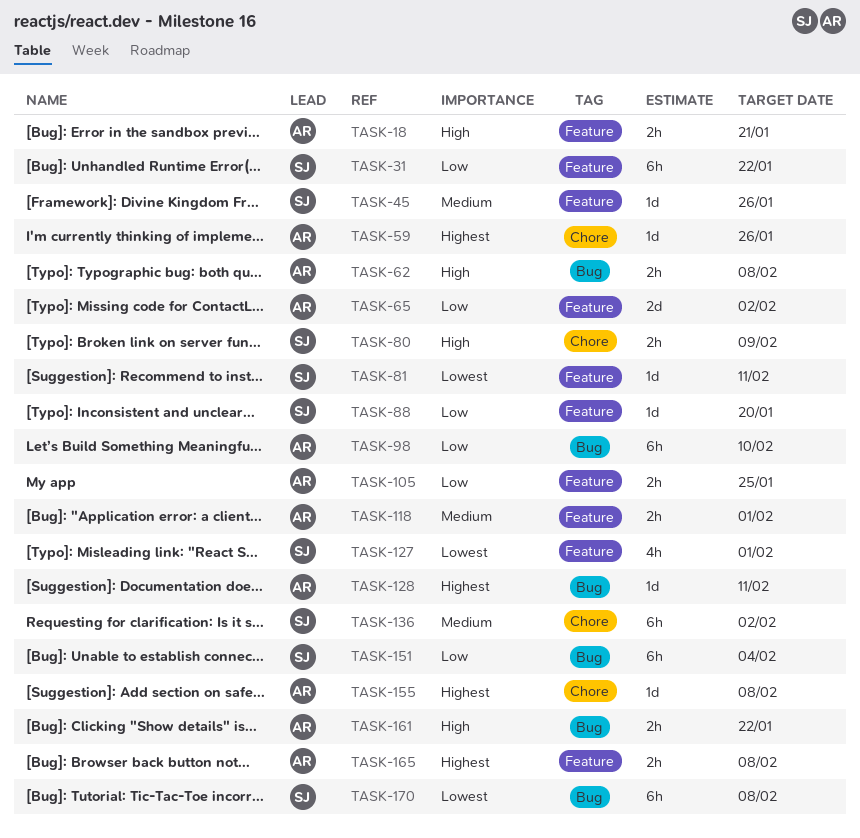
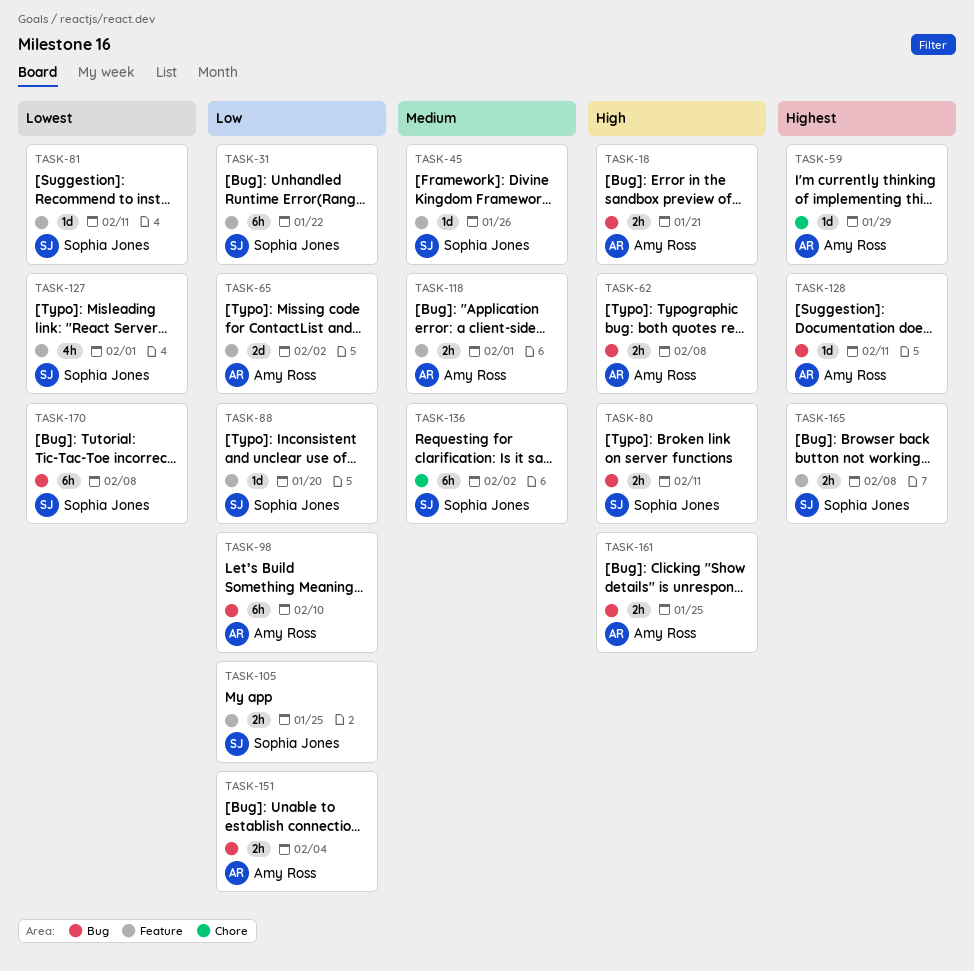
TASK-18, label: Feature -> Bug
TASK-59, due: Jan 26 -> Jan 29
TASK-80, label: Chore -> Bug
TASK-80, due: Feb 9 -> Feb 11
TASK-105, owner: Amy Ross -> Sophia Jones
TASK-151, owner: Sophia Jones -> Amy Ross
TASK-151, estimate: 6h -> 2h
TASK-155: present -> none
TASK-161, due: Jan 22 -> Jan 25
TASK-165, owner: Amy Ross -> Sophia Jones

